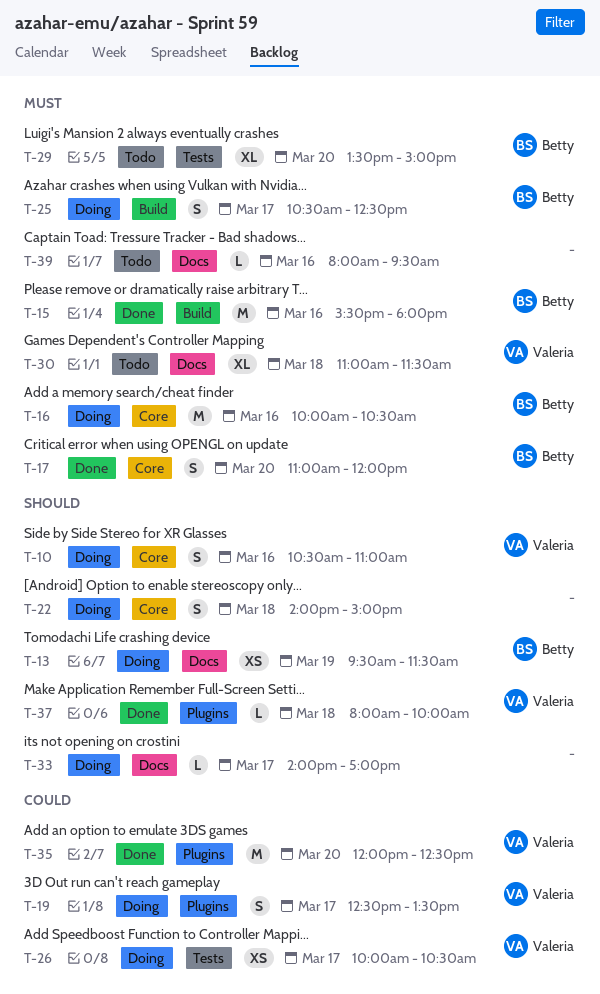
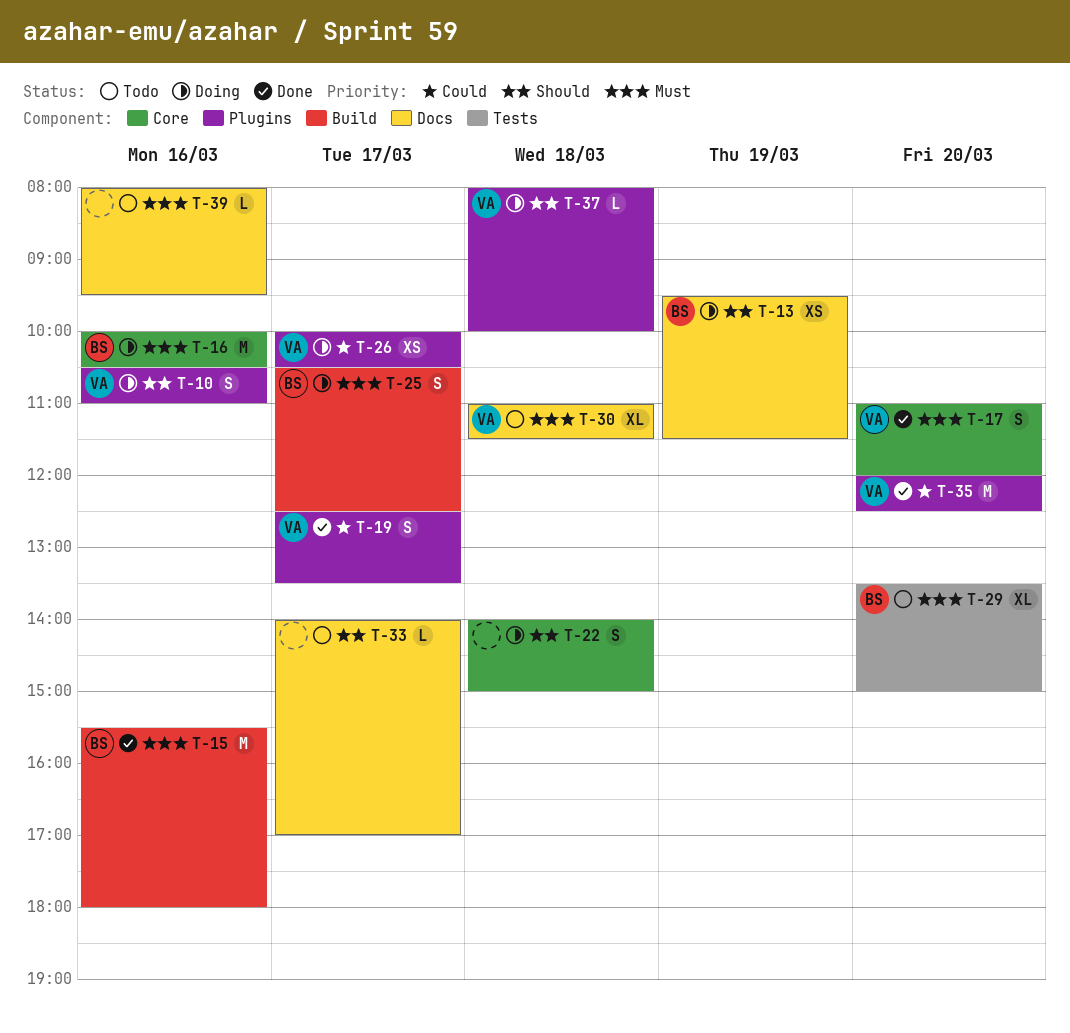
T-10, label: Core -> Plugins
T-17, owner: Betty -> Valeria
T-19, status: Doing -> Done
T-26, label: Tests -> Plugins
T-33, status: Doing -> Todo
T-37, status: Done -> Doing

